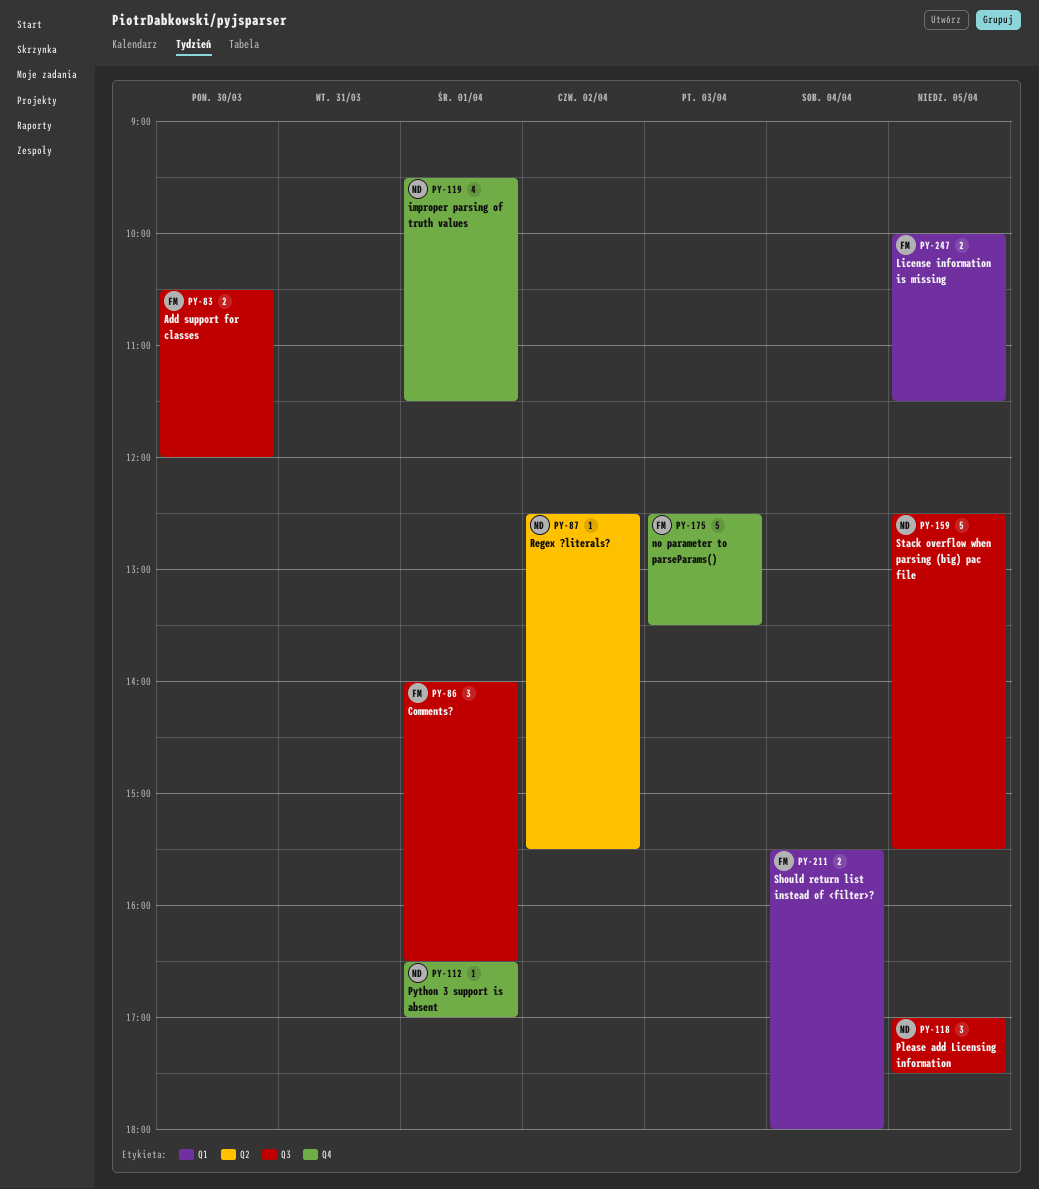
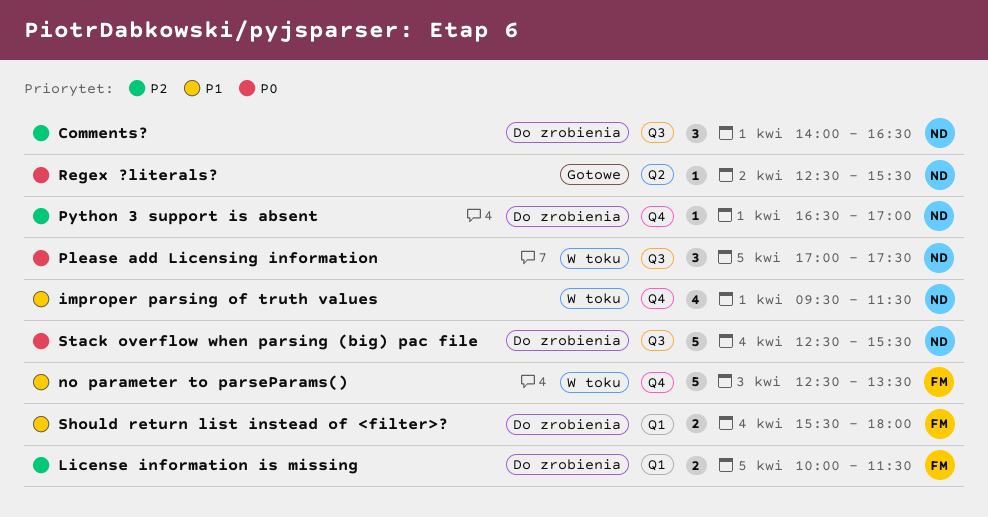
Add support for classes: present -> none
Comments?, owner: FM -> ND
Stack overflow when parsing (big) pac file, day: Apr 5 -> Apr 4

